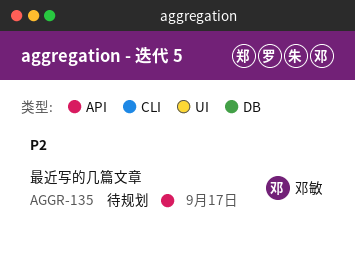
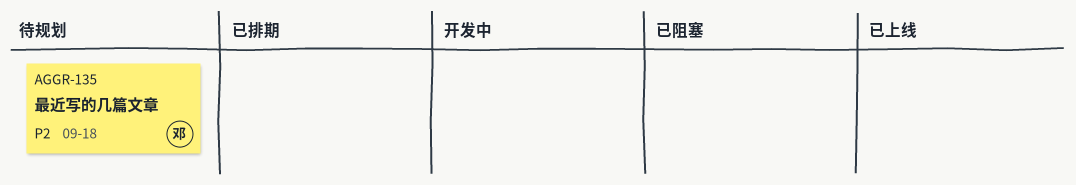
AGGR-135, due: Sep 17 -> Sep 18

